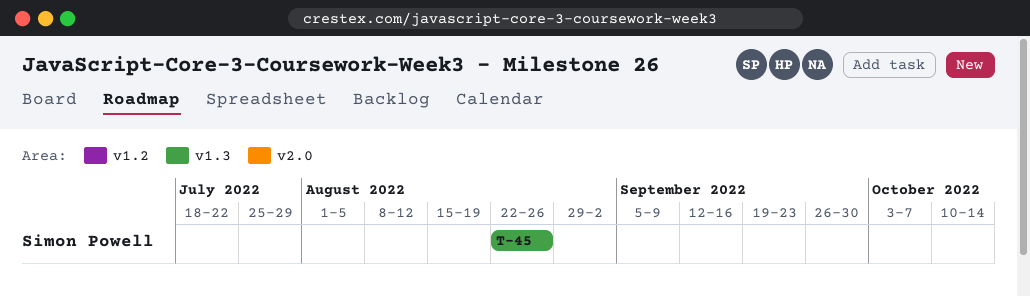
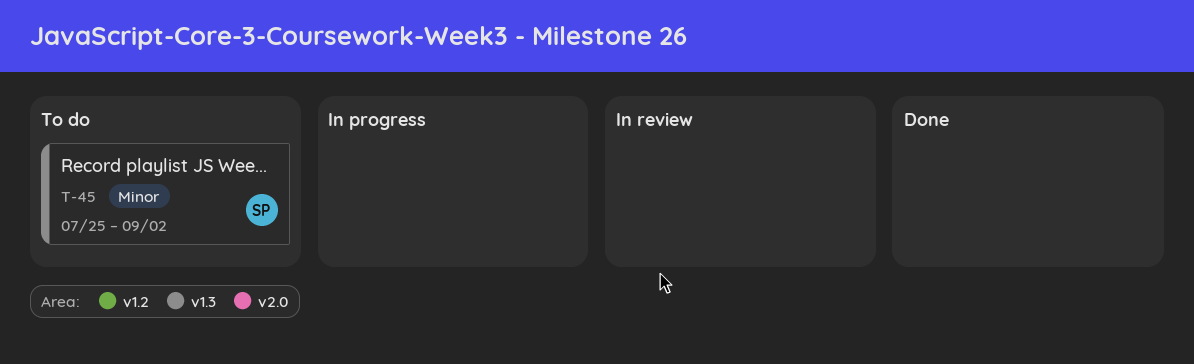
T-45, start: Aug 22 -> Jul 25
T-45, due: Aug 26 -> Sep 2

